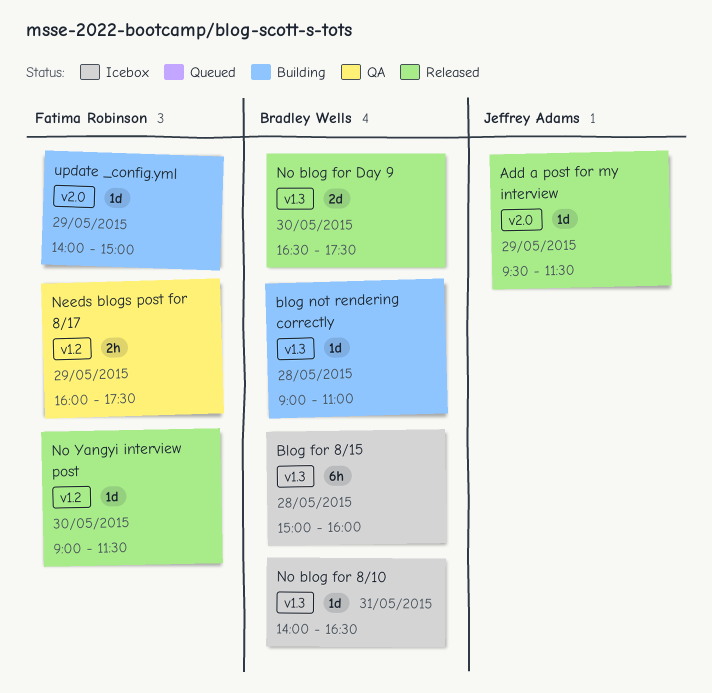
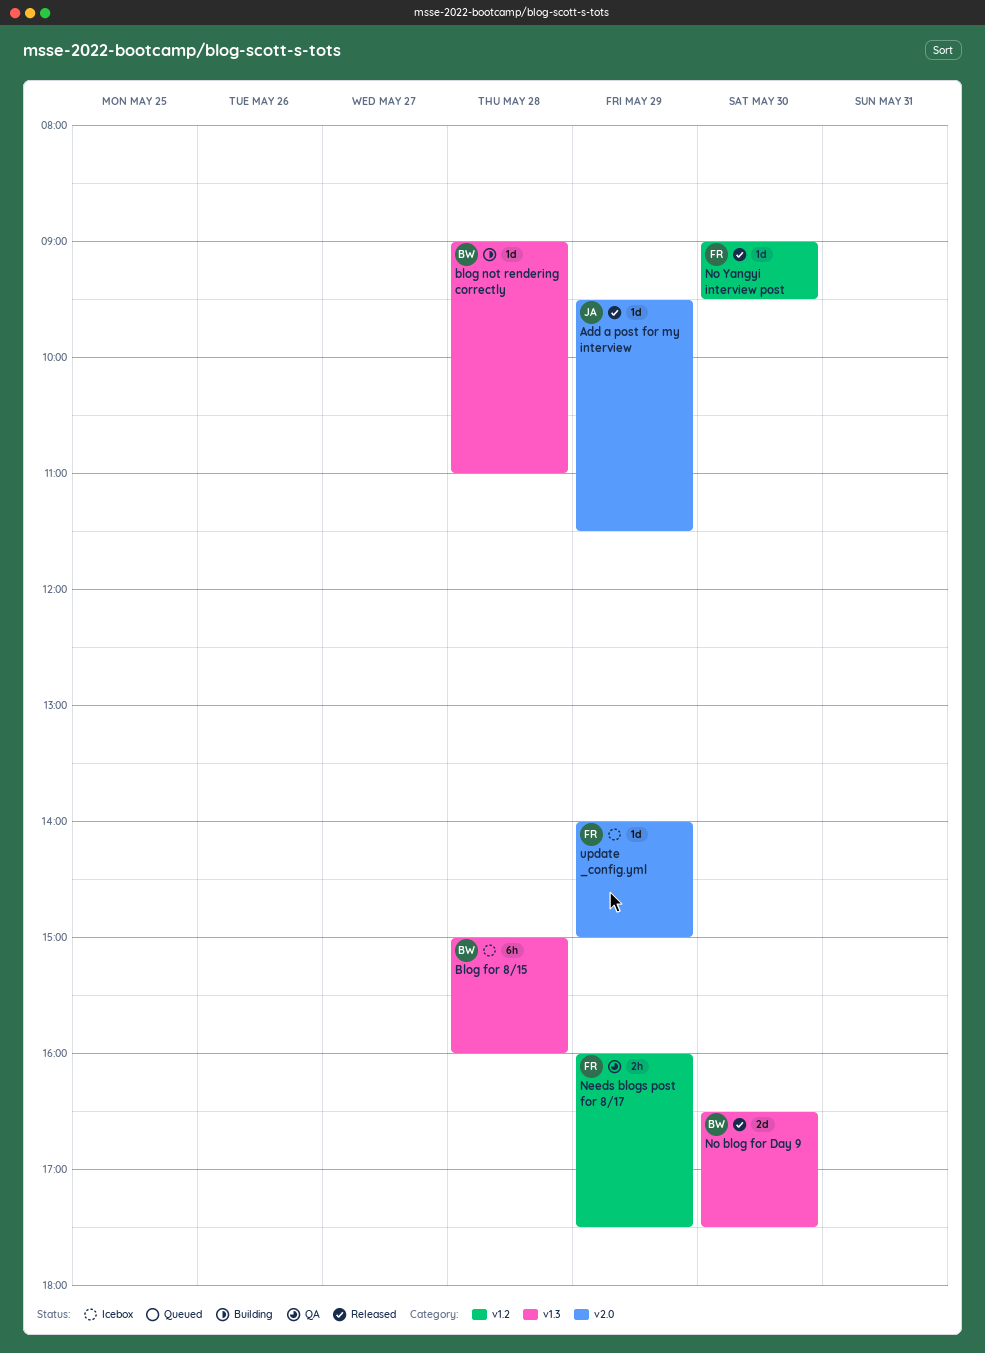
No blog for 8/10: present -> none
No Yangyi interview post, ends: 11:30 -> 09:30
update _config.yml, status: Building -> Icebox

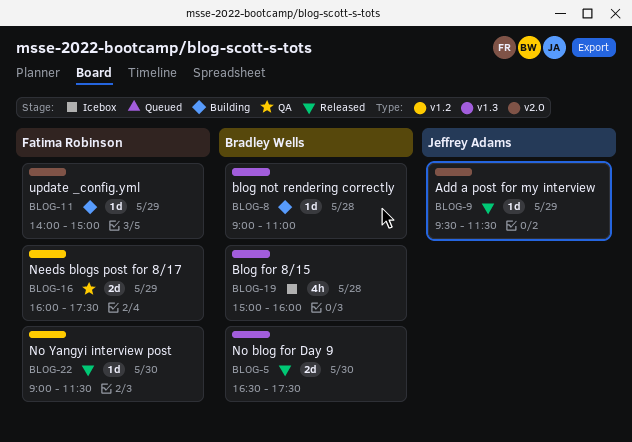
Blog for 8/15, estimate: 6h -> 4h
Needs blogs post for 8/17, estimate: 2h -> 2d
No Yangyi interview post, ends: 09:30 -> 11:30
update _config.yml, status: Icebox -> Building

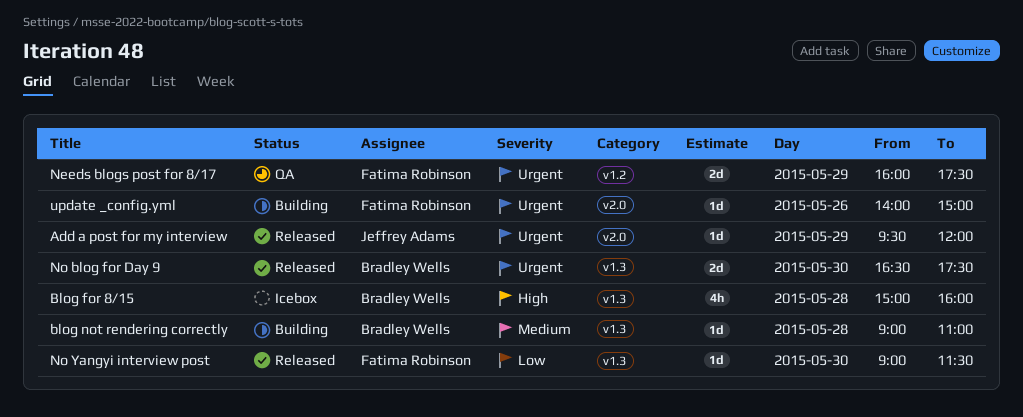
Add a post for my interview, ends: 11:30 -> 12:00
No Yangyi interview post, label: v1.2 -> v1.3
update _config.yml, day: May 29 -> May 26

